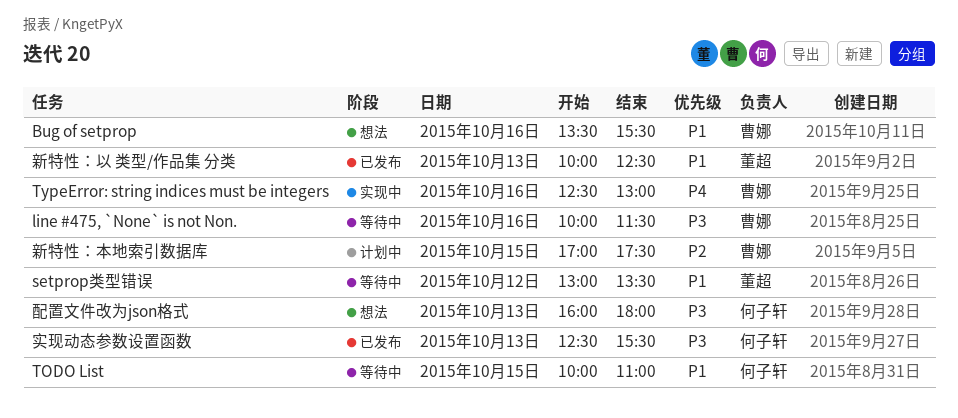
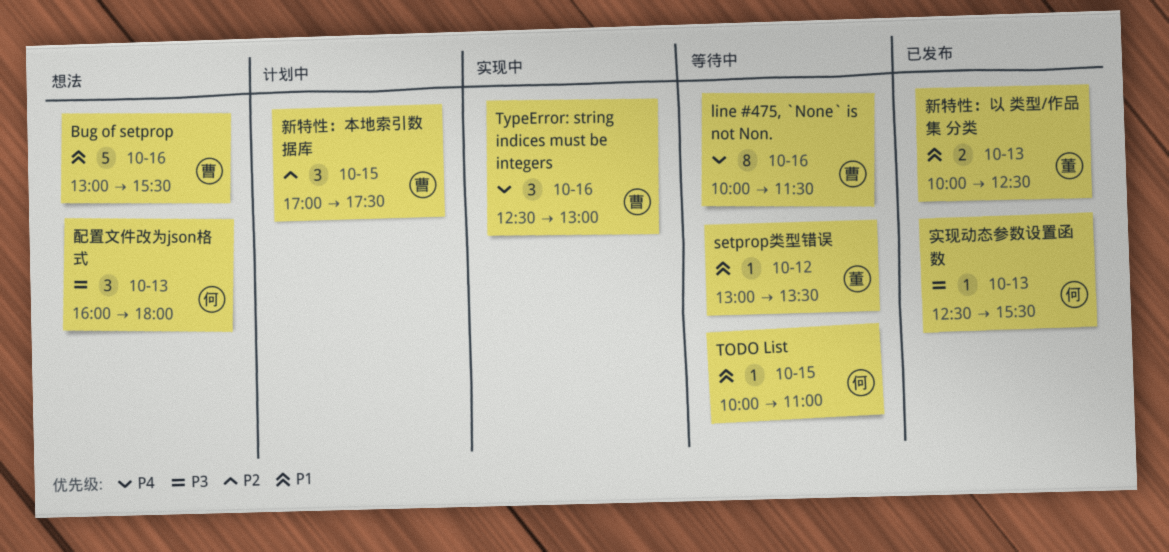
Bug of setprop, begins: 13:30 -> 13:00
line #475, `None` is not Non., priority: P3 -> P4

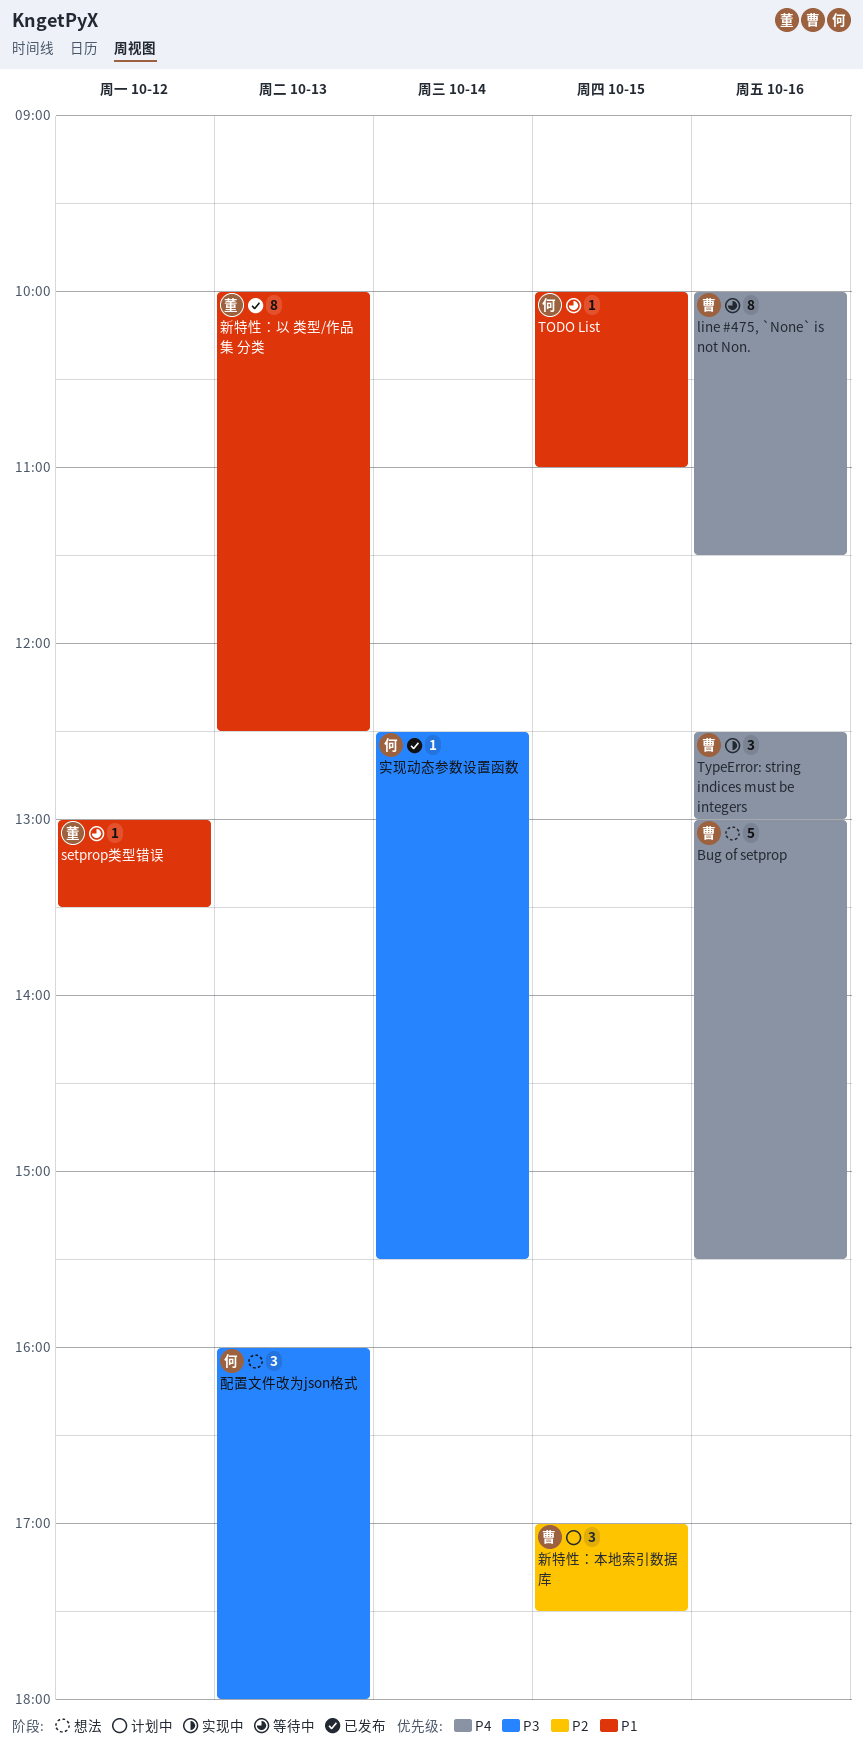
Bug of setprop, priority: P1 -> P4
实现动态参数设置函数, day: Oct 13 -> Oct 14
新特性：以 类型/作品集 分类, estimate: 2 -> 8

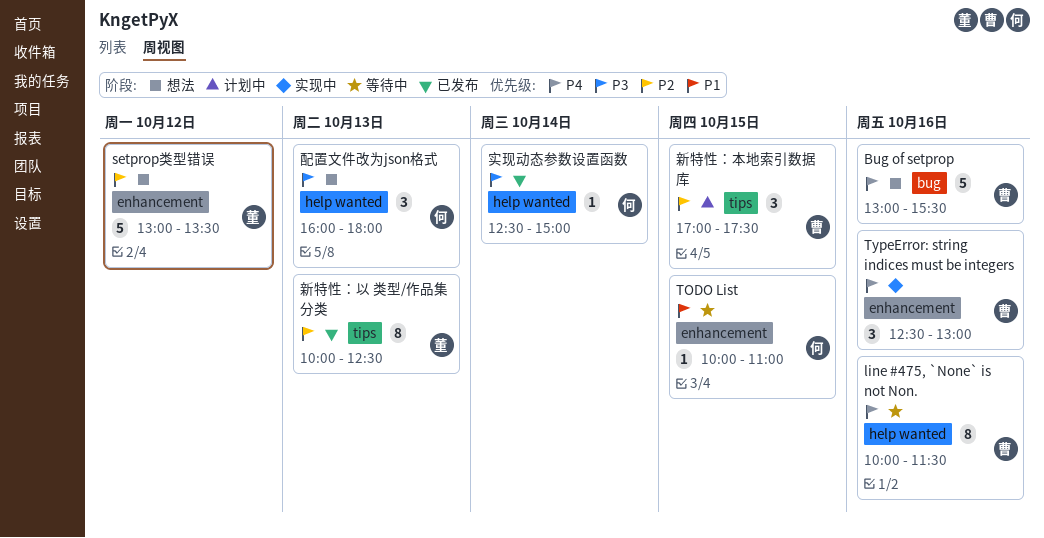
setprop类型错误, status: 等待中 -> 想法
setprop类型错误, priority: P1 -> P2
setprop类型错误, estimate: 1 -> 5
实现动态参数设置函数, ends: 15:30 -> 15:00
新特性：以 类型/作品集 分类, priority: P1 -> P2

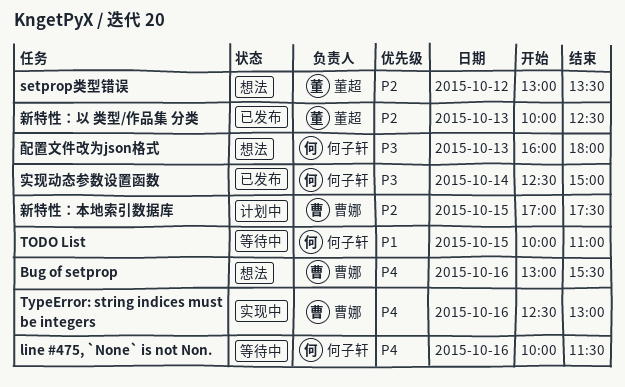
line #475, `None` is not Non., owner: 曹娜 -> 何子轩

